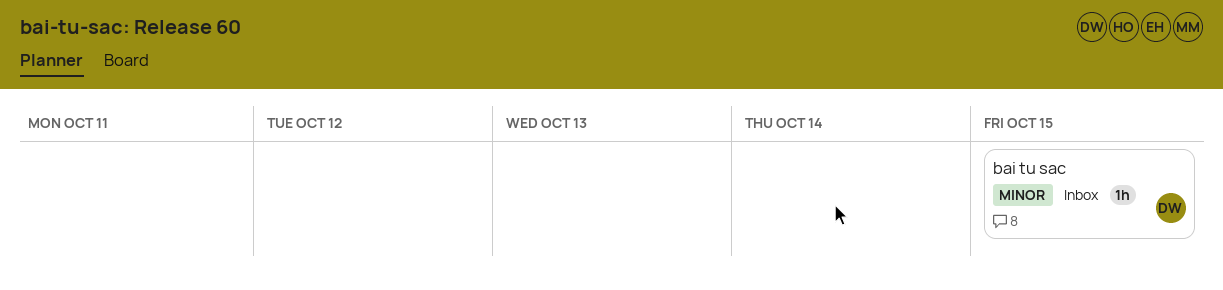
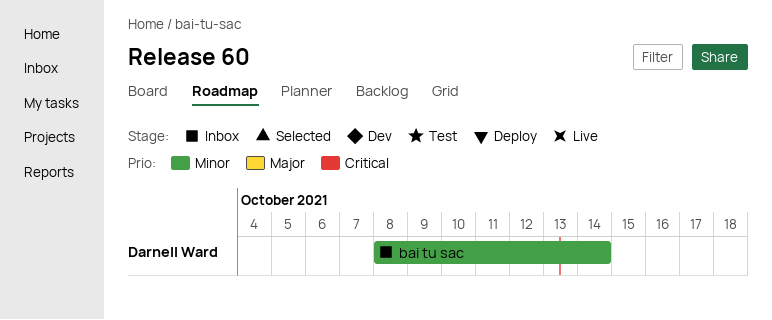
bai tu sac, due: Oct 15 -> Oct 14

